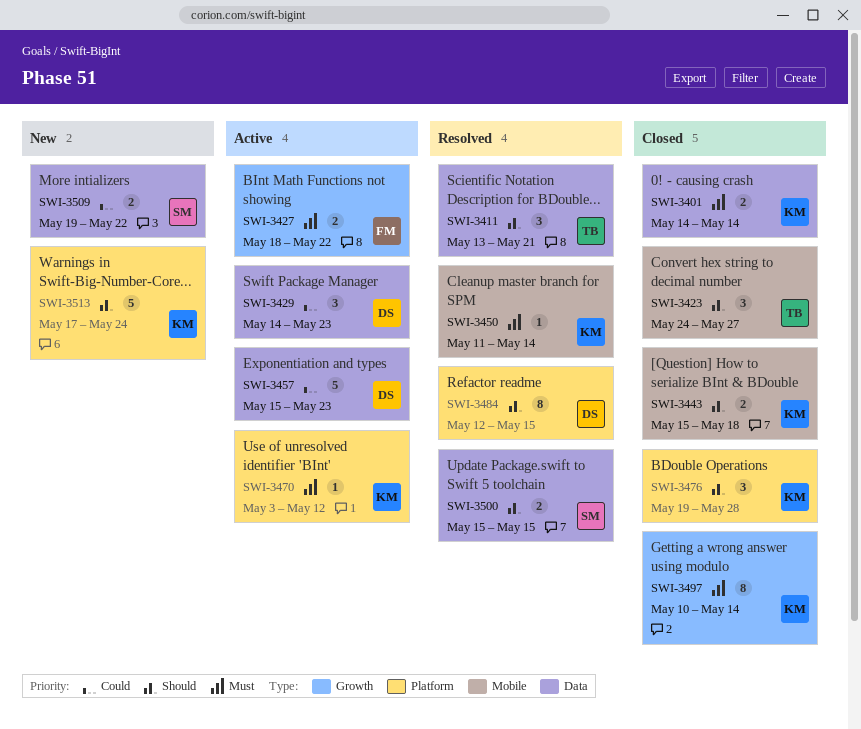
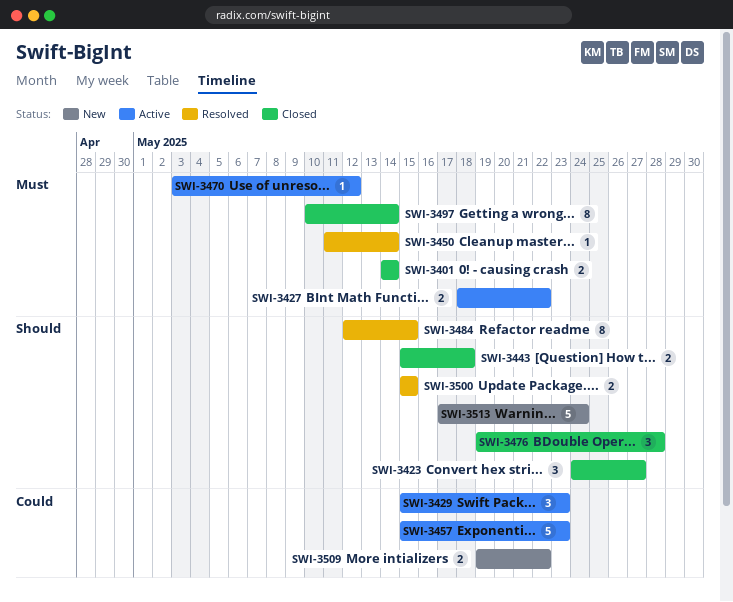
SWI-3411: present -> none
SWI-3429, start: May 14 -> May 15

